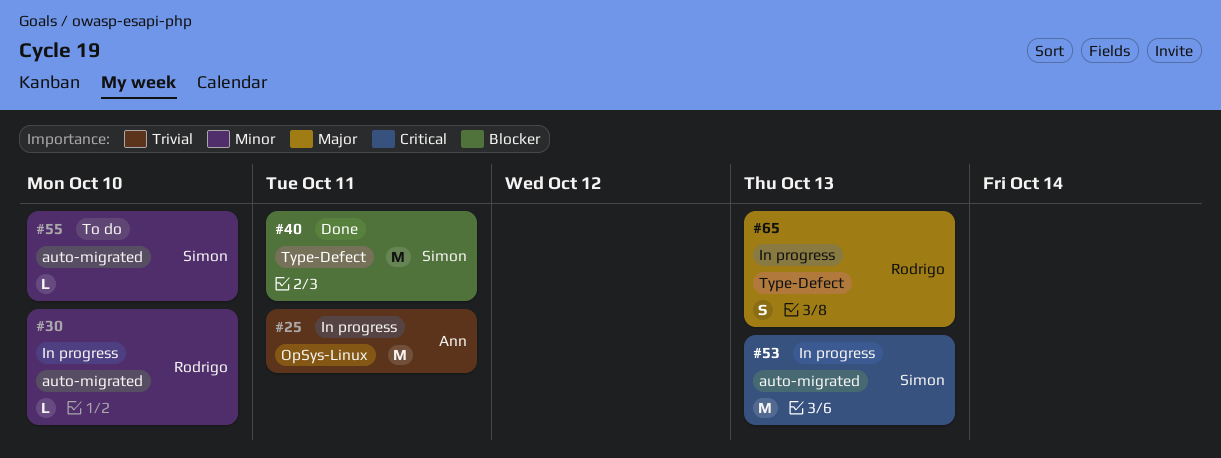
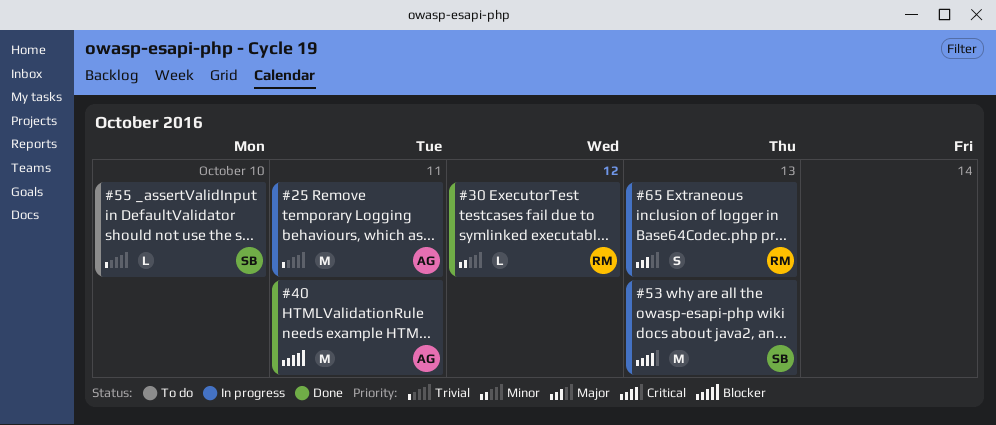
#30, status: In progress -> Done
#30, due: Oct 10 -> Oct 12
#40, owner: Simon -> Ann
#55, priority: Minor -> Trivial

